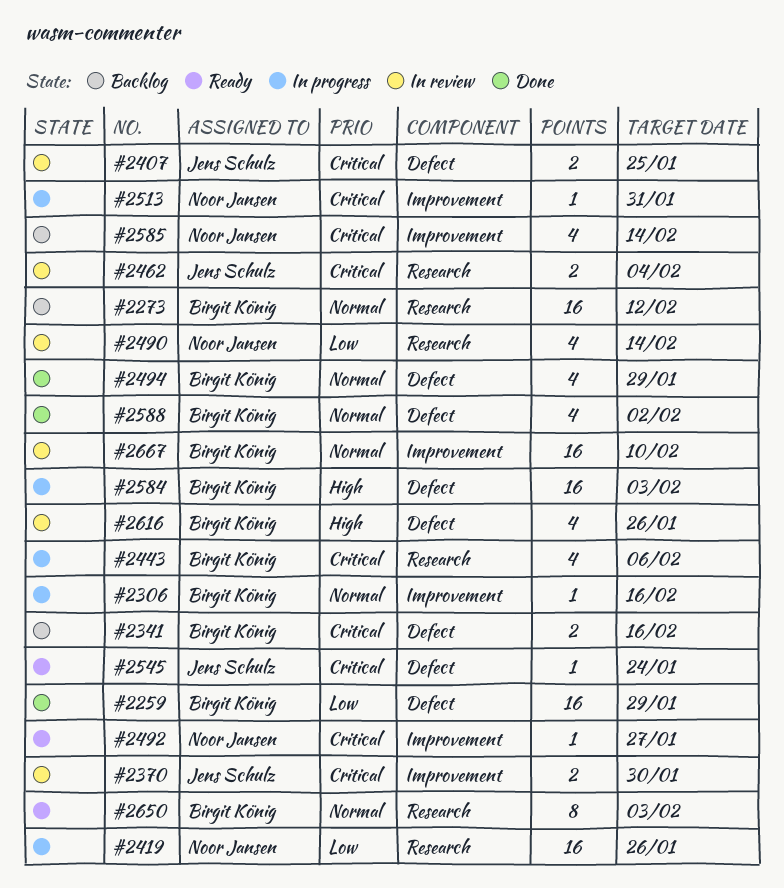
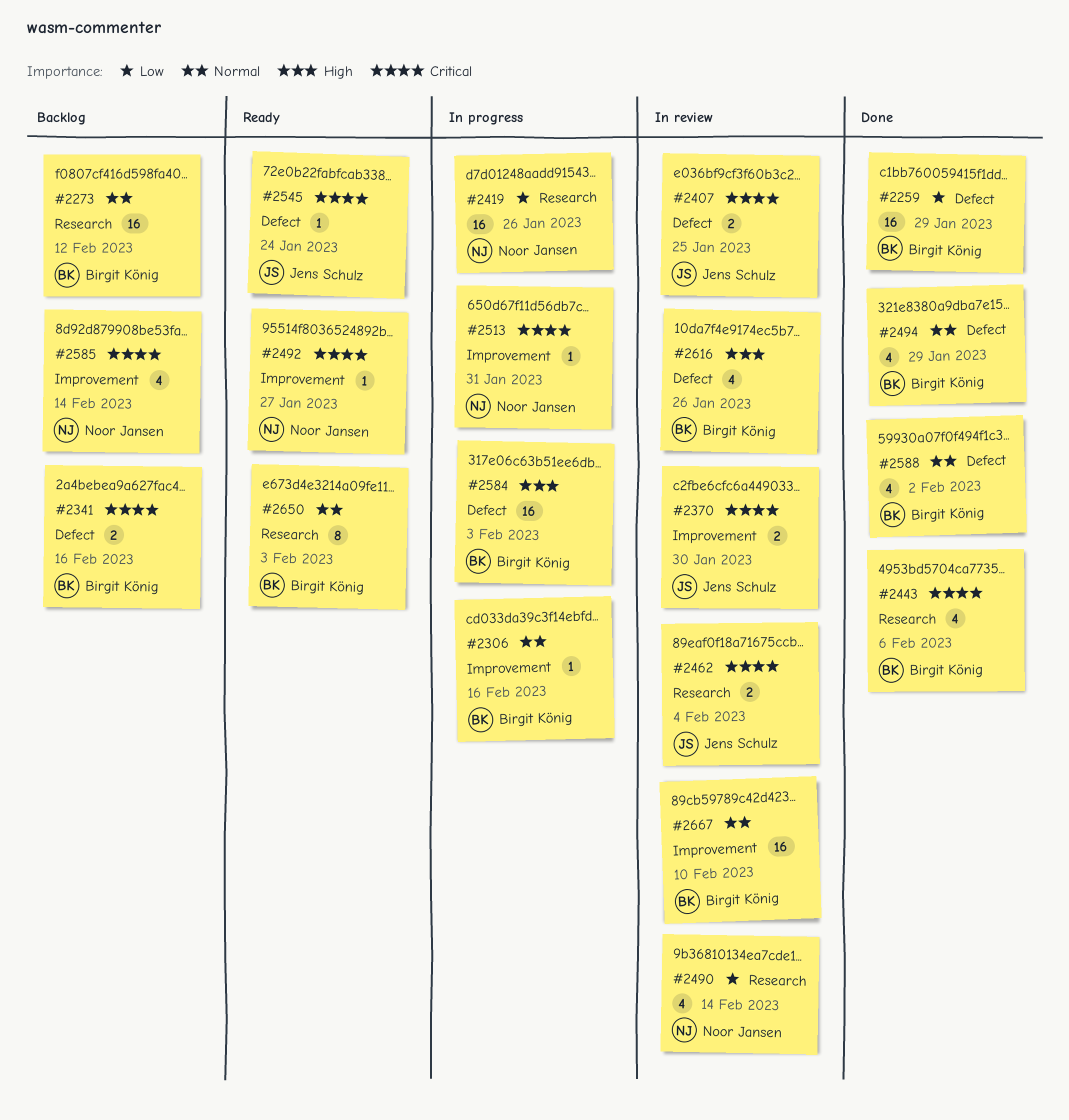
#2443, status: In progress -> Done

